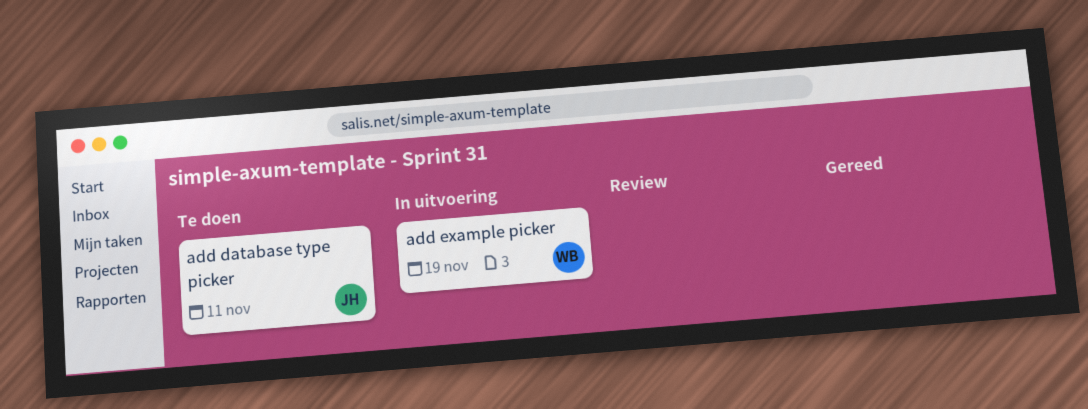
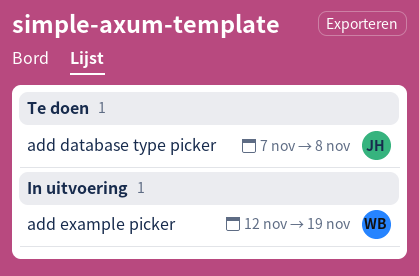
add database type picker, due: Nov 11 -> Nov 8

